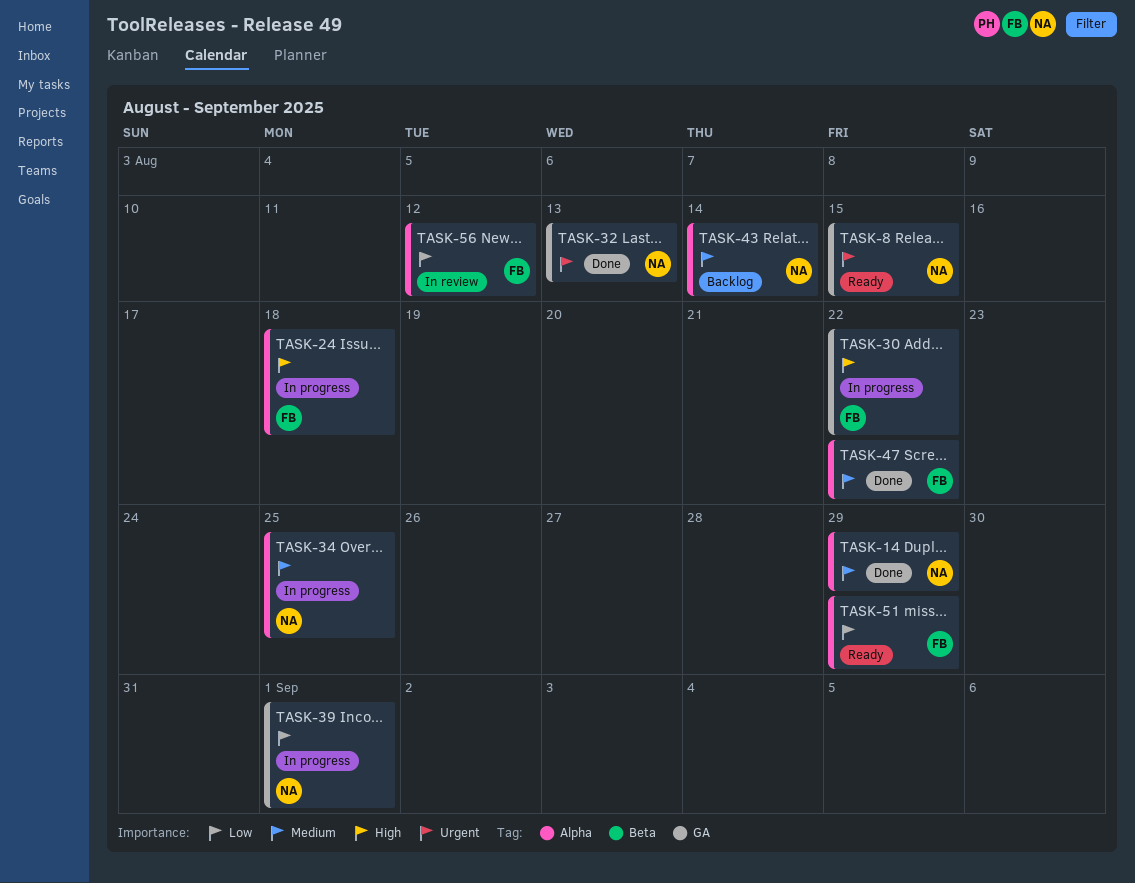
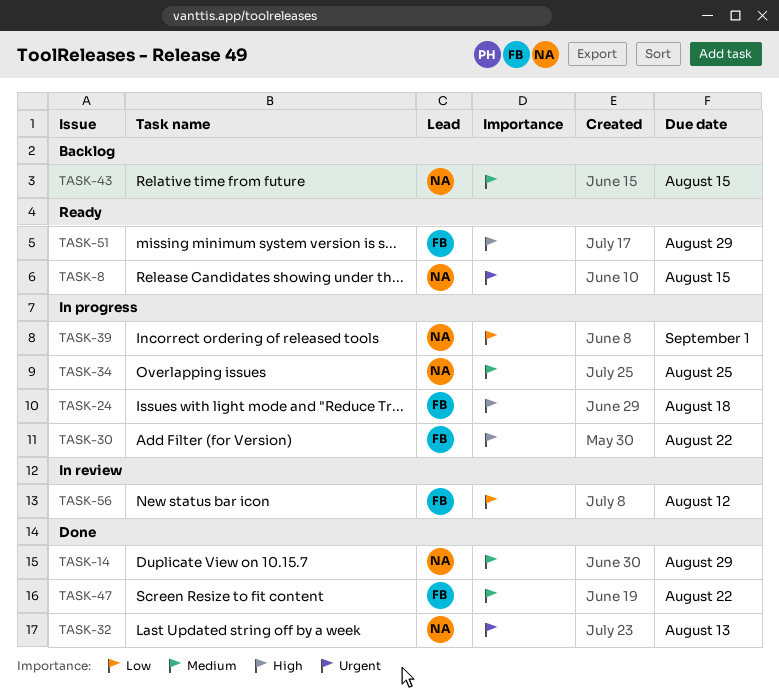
TASK-43, due: Aug 14 -> Aug 15
TASK-51, priority: Low -> High

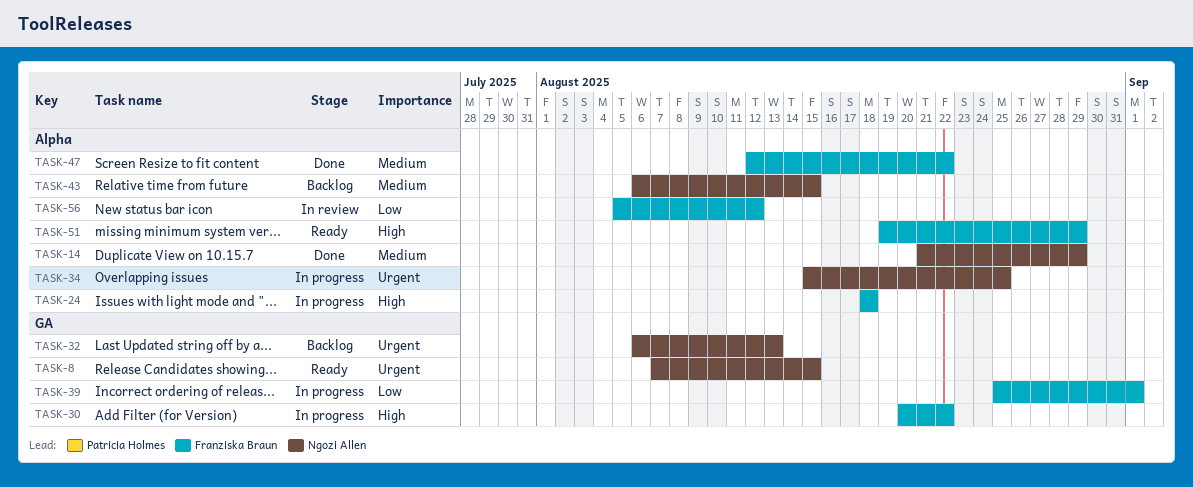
TASK-32, status: Done -> Backlog
TASK-34, priority: Medium -> Urgent
TASK-39, owner: Ngozi Allen -> Franziska Braun

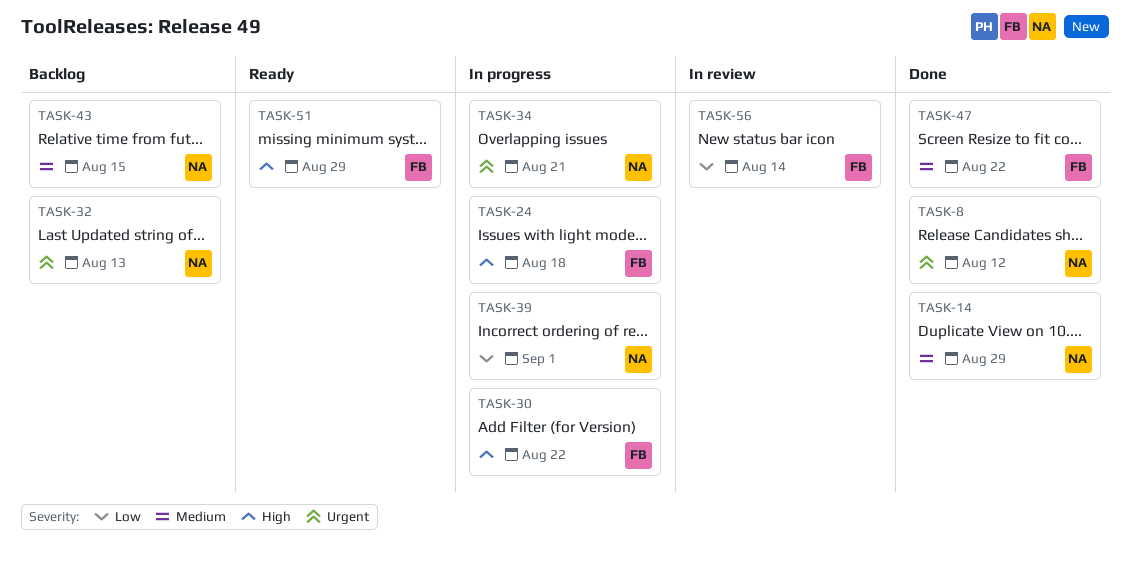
TASK-8, status: Ready -> Done
TASK-8, due: Aug 15 -> Aug 12
TASK-34, due: Aug 25 -> Aug 21
TASK-39, owner: Franziska Braun -> Ngozi Allen
TASK-56, due: Aug 12 -> Aug 14

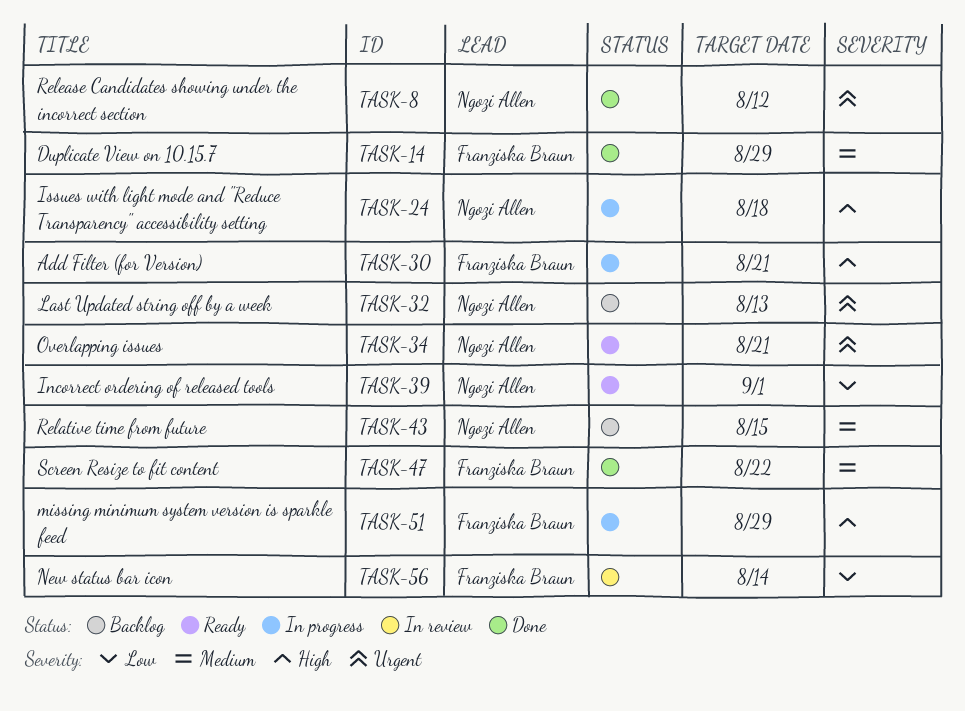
TASK-14, owner: Ngozi Allen -> Franziska Braun
TASK-24, owner: Franziska Braun -> Ngozi Allen
TASK-30, due: Aug 22 -> Aug 21
TASK-34, status: In progress -> Ready
TASK-39, status: In progress -> Ready
TASK-51, status: Ready -> In progress

